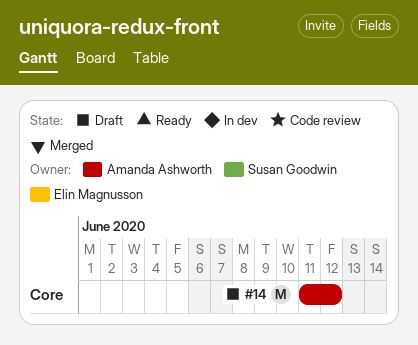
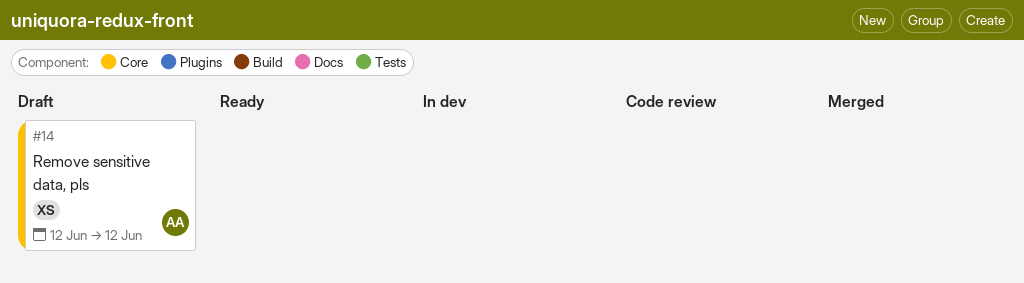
#14, estimate: M -> XS
#14, start: Jun 11 -> Jun 12

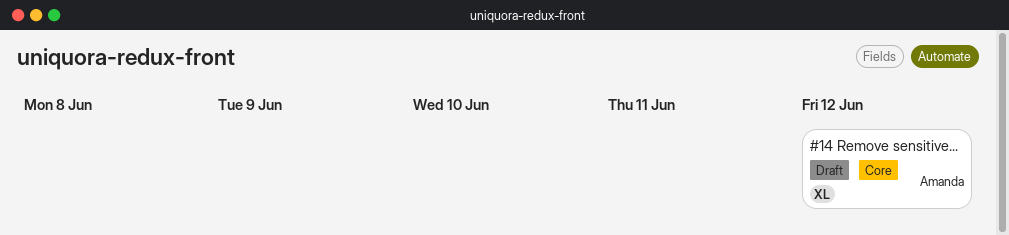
#14, estimate: XS -> XL

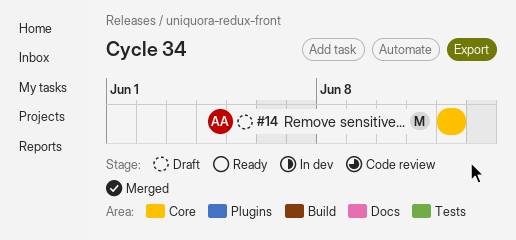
#14, estimate: XL -> M

